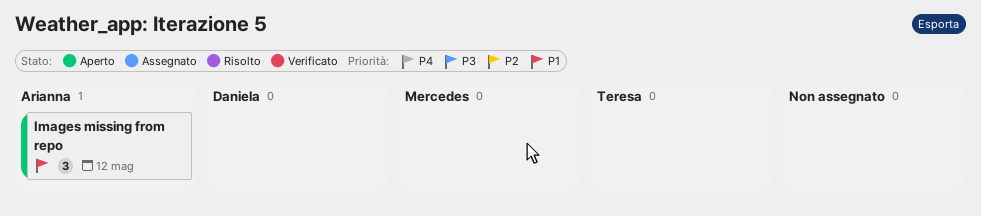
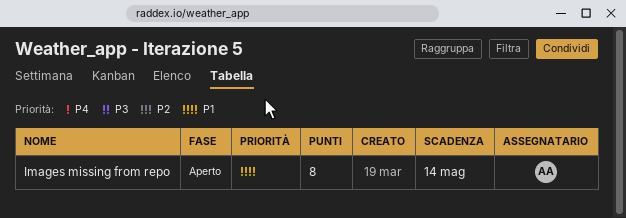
Images missing from repo, estimate: 3 -> 8
Images missing from repo, due: May 12 -> May 14

